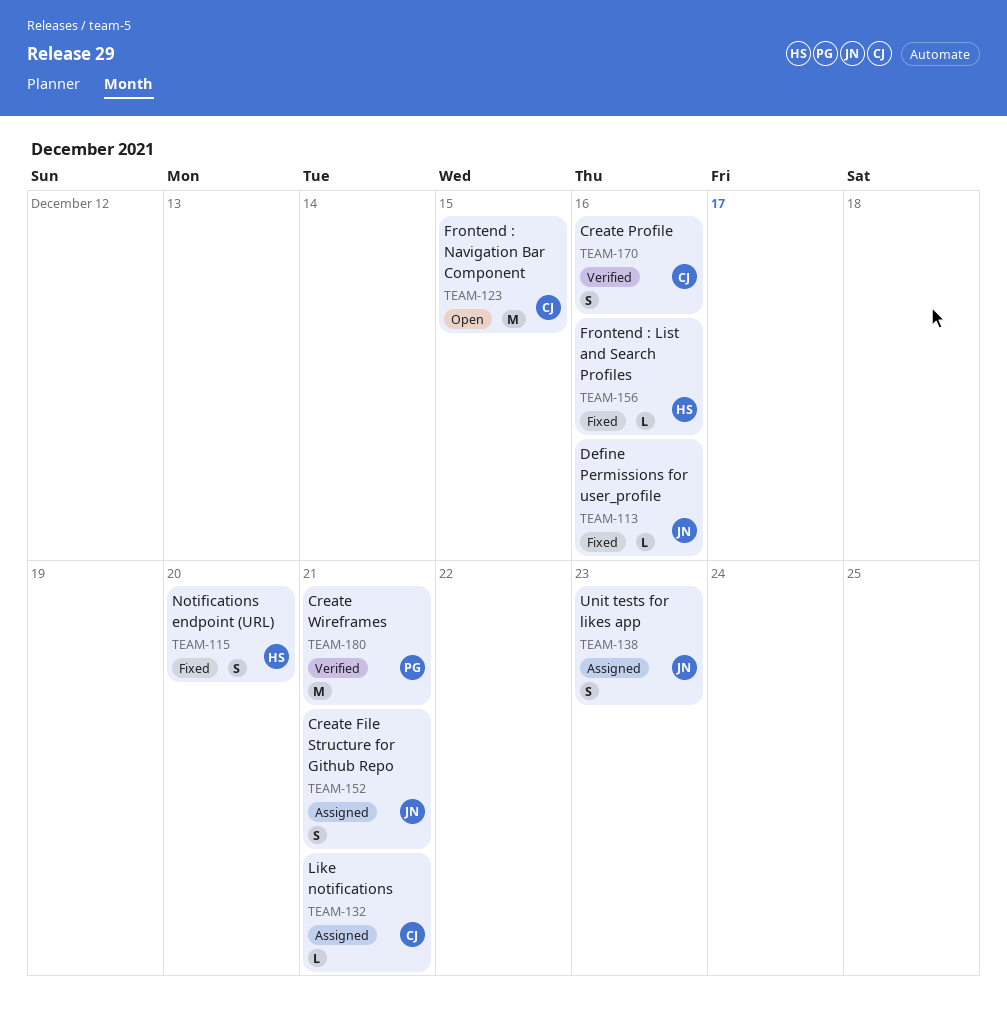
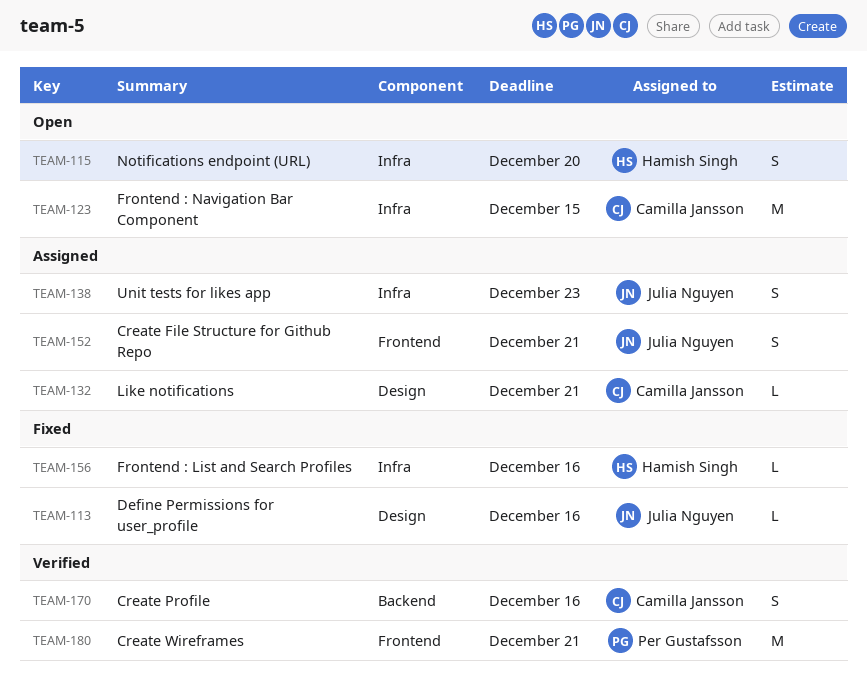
TEAM-115, status: Fixed -> Open

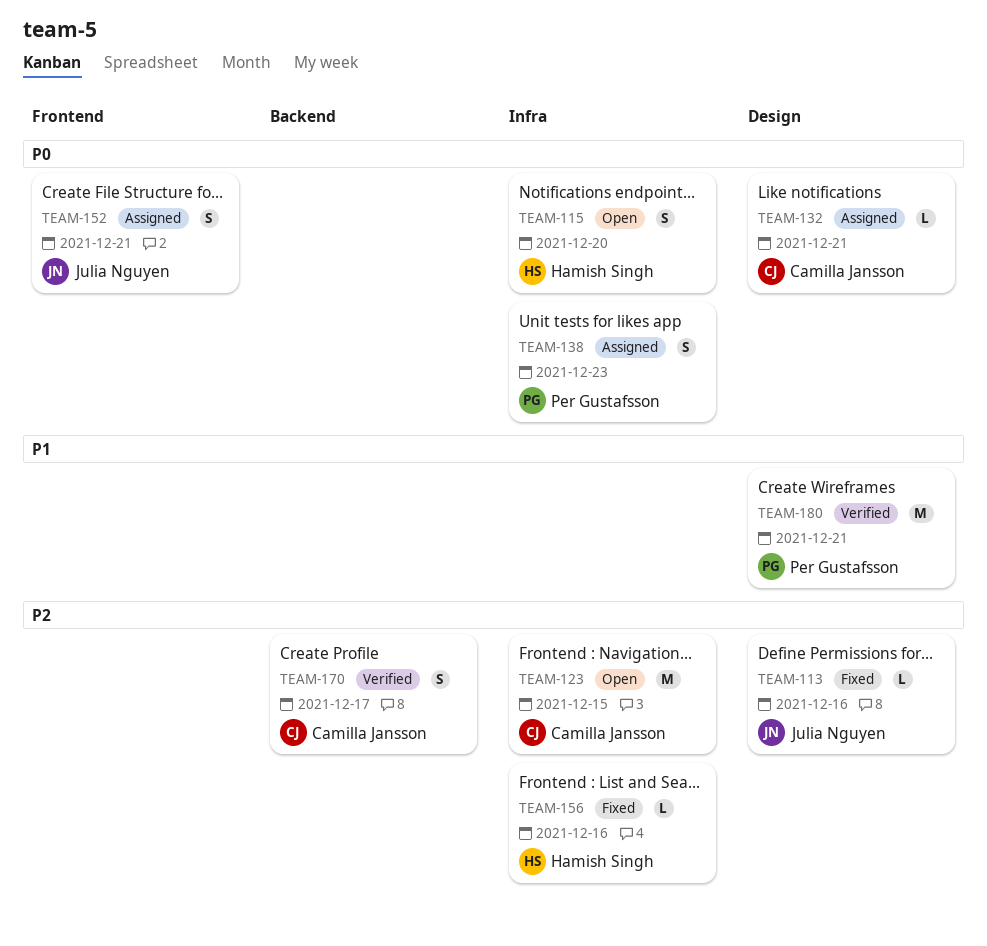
TEAM-138, owner: Julia Nguyen -> Per Gustafsson
TEAM-170, due: Dec 16 -> Dec 17
TEAM-180, label: Frontend -> Design

